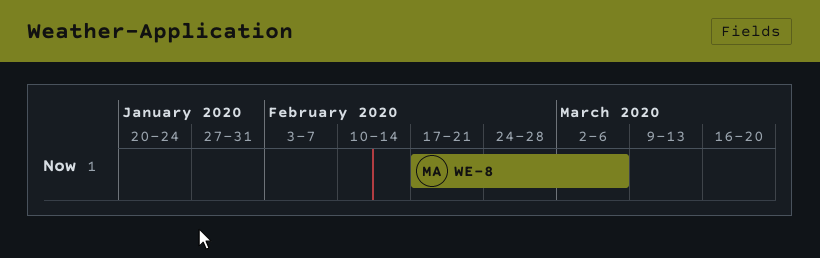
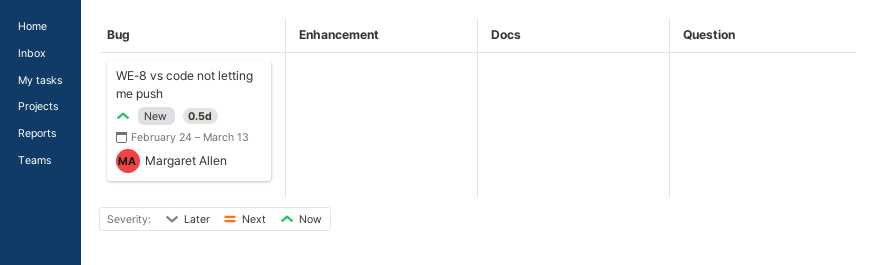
WE-8, start: Feb 17 -> Feb 24
WE-8, due: Mar 6 -> Mar 13

